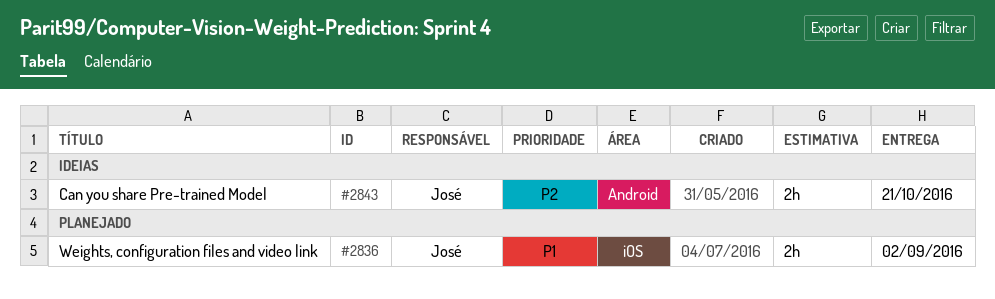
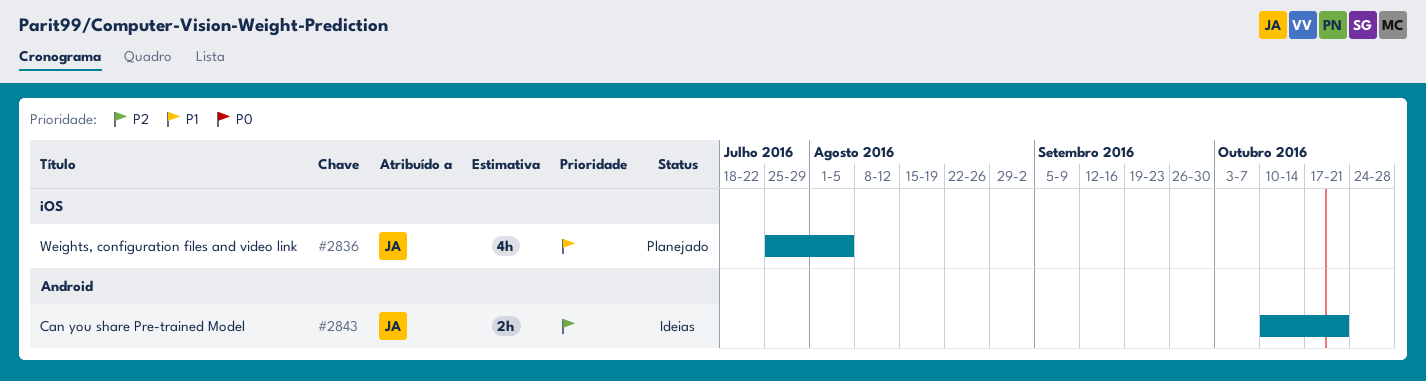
#2836, estimate: 2h -> 4h
#2836, due: Sep 2 -> Aug 5

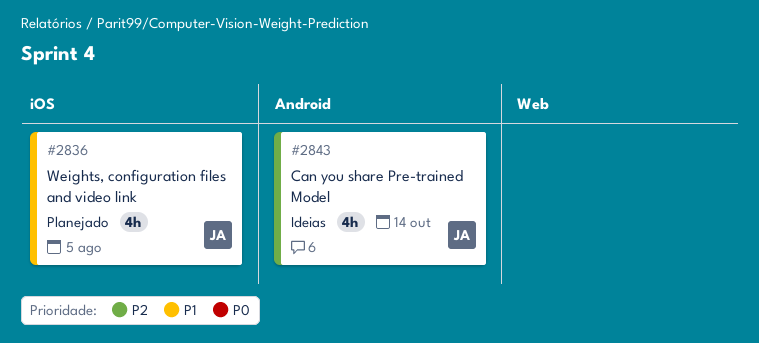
#2843, estimate: 2h -> 4h
#2843, due: Oct 21 -> Oct 14

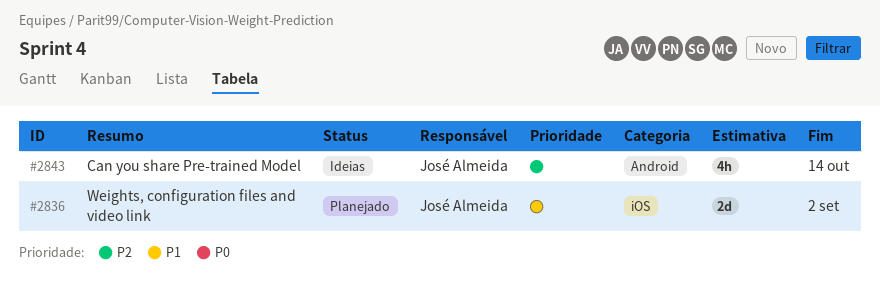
#2836, estimate: 4h -> 2d
#2836, due: Aug 5 -> Sep 2

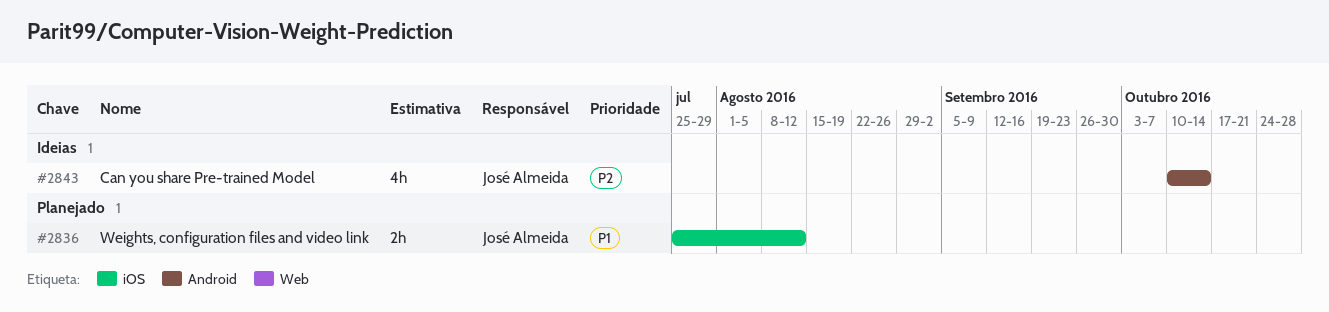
#2836, estimate: 2d -> 2h
#2836, due: Sep 2 -> Aug 12

